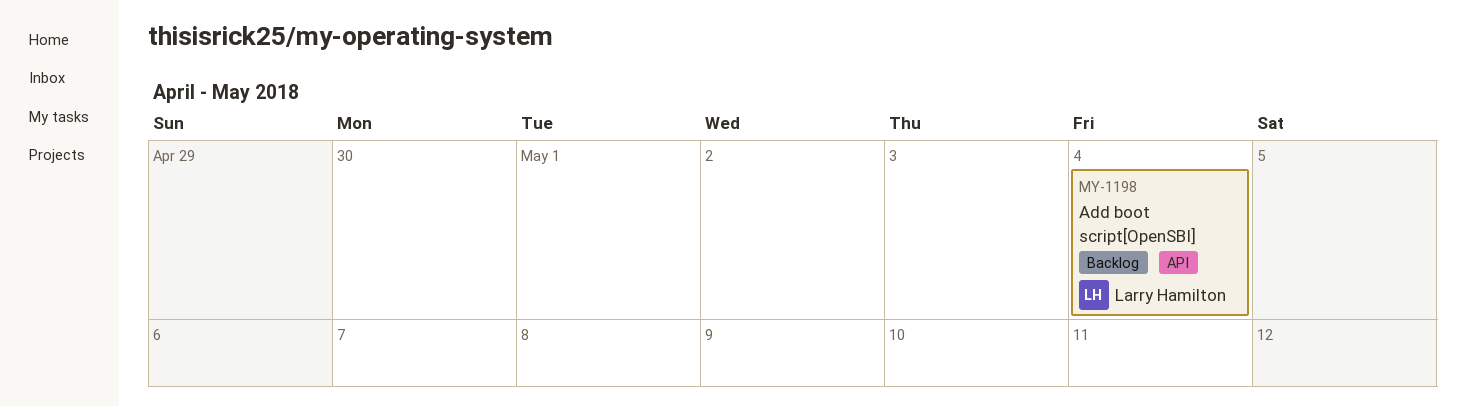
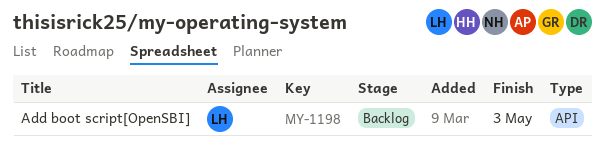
MY-1198, due: May 4 -> May 3

